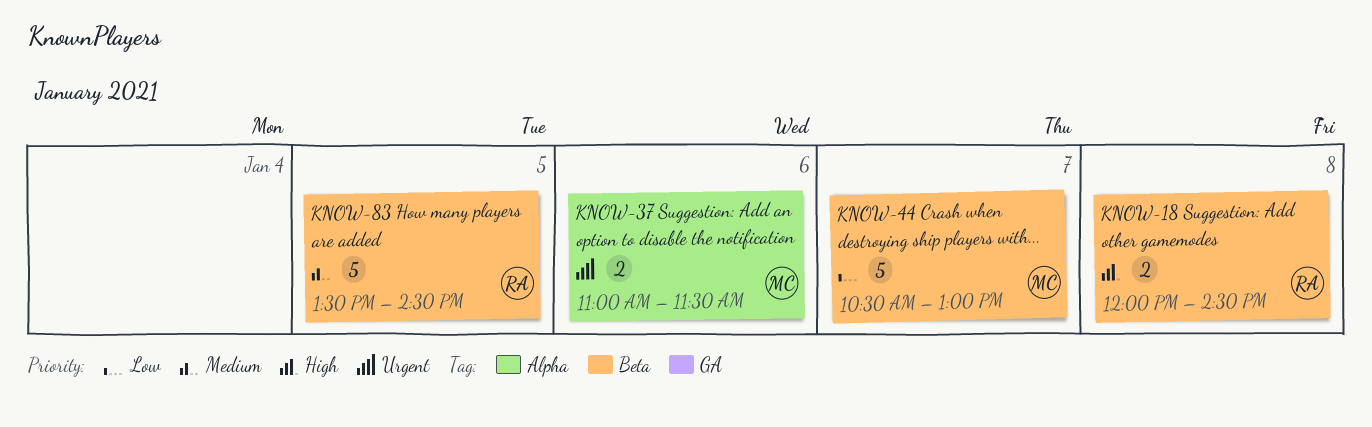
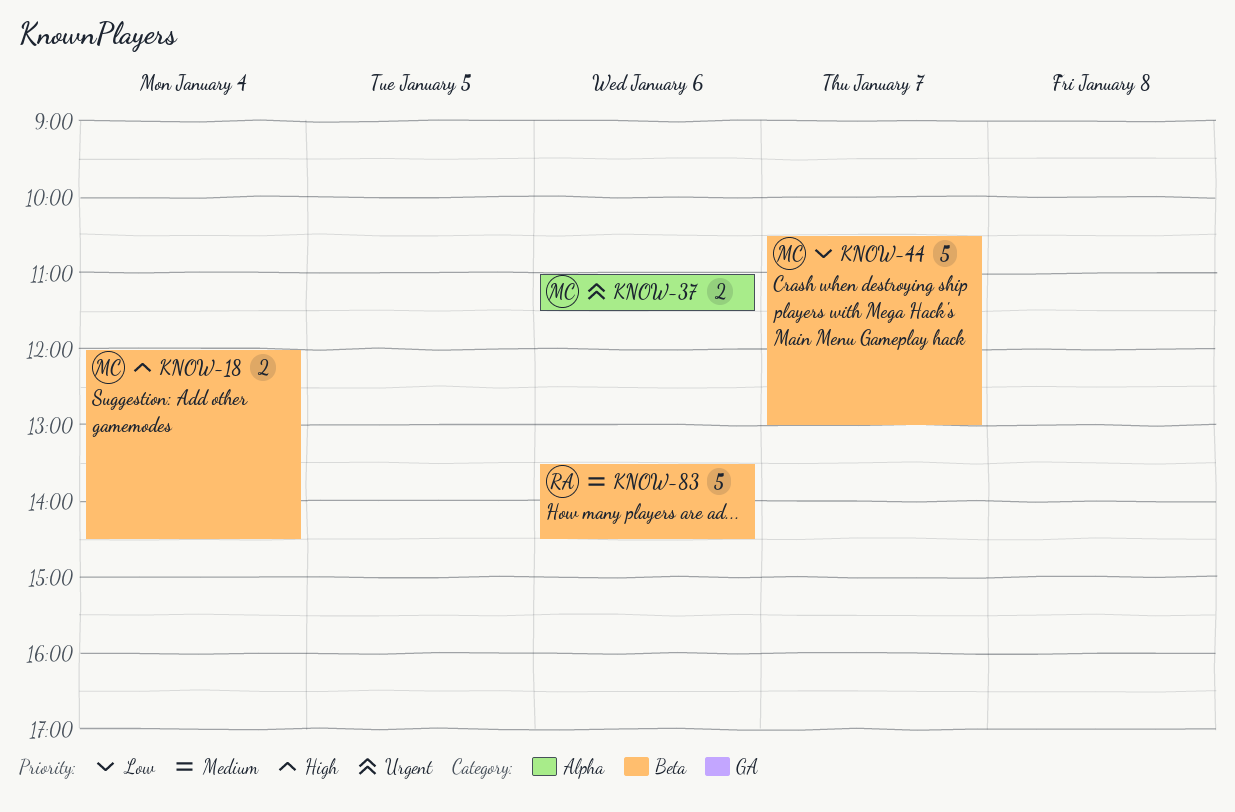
KNOW-18, owner: RA -> MC
KNOW-18, day: Jan 8 -> Jan 4
KNOW-83, day: Jan 5 -> Jan 6

